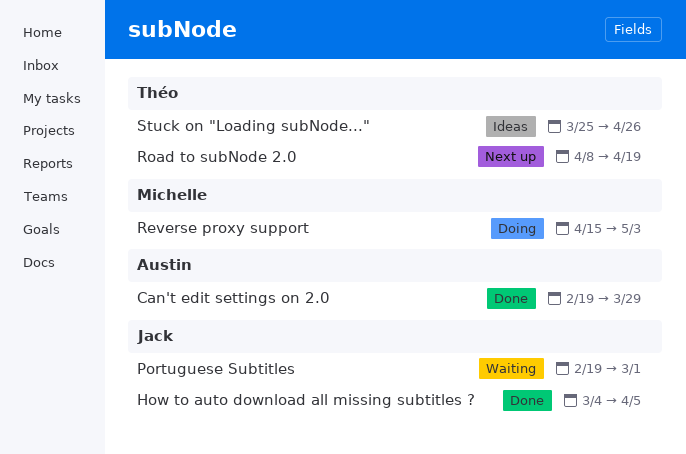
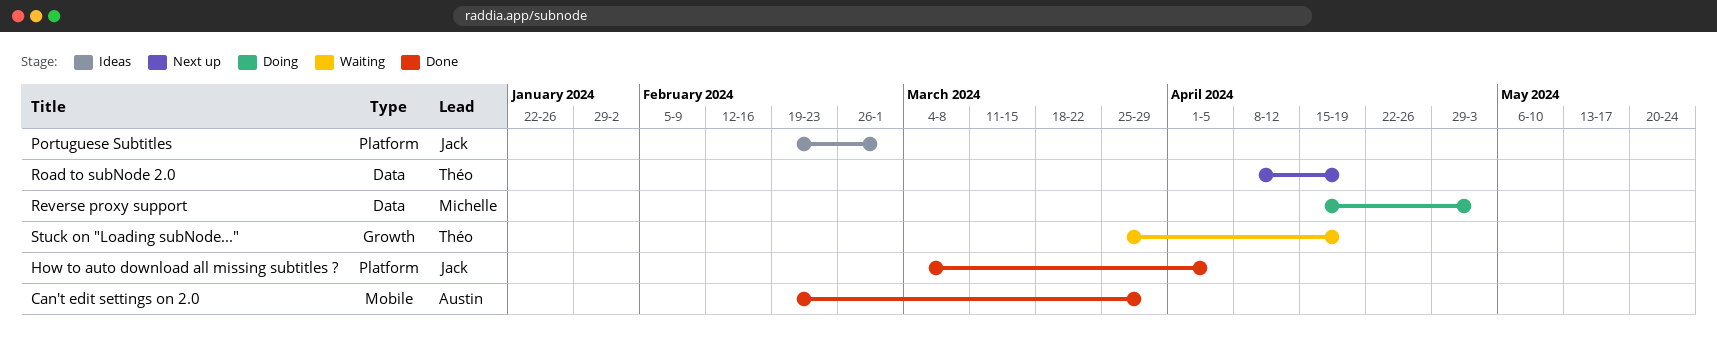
Portuguese Subtitles, status: Waiting -> Ideas
Stuck on "Loading subNode...", status: Ideas -> Waiting
Stuck on "Loading subNode...", due: Apr 26 -> Apr 19

